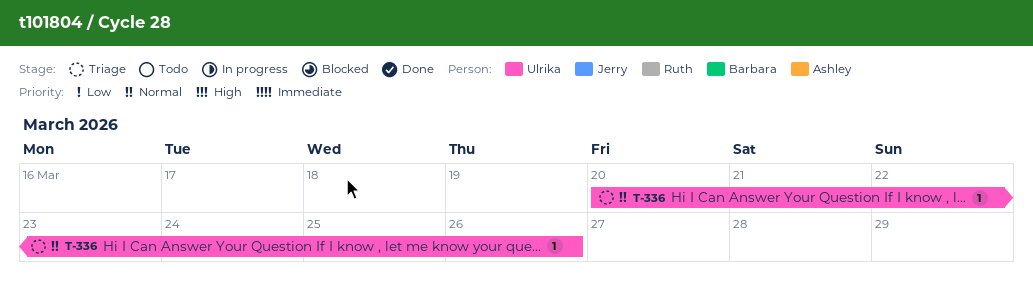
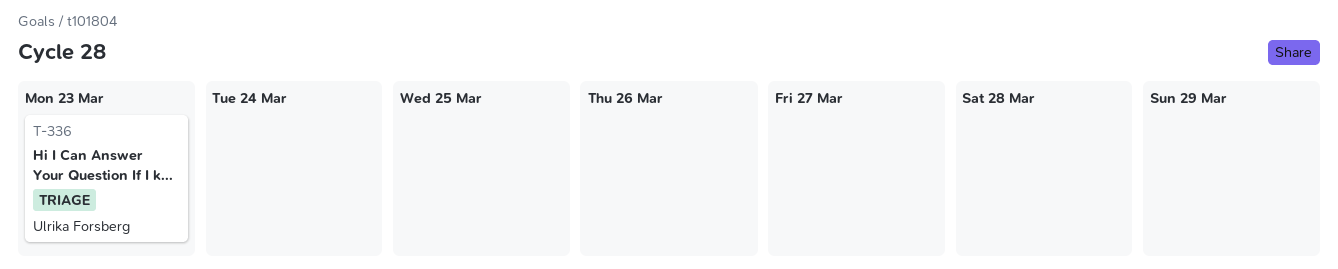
T-336, due: Mar 26 -> Mar 23

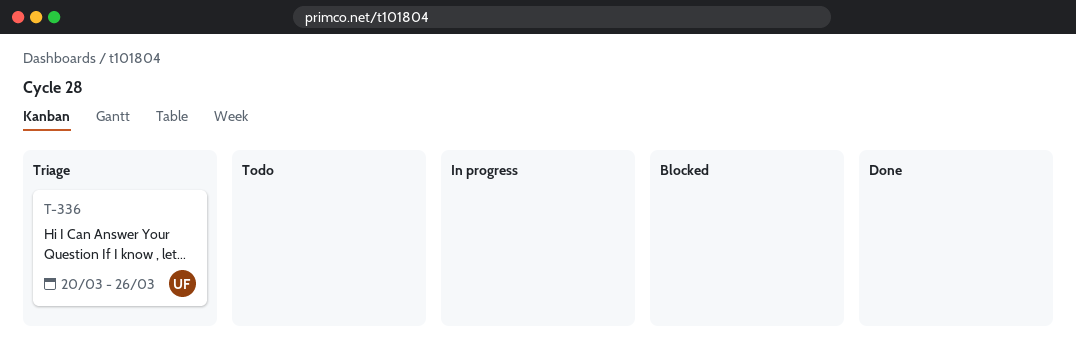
T-336, due: Mar 23 -> Mar 26

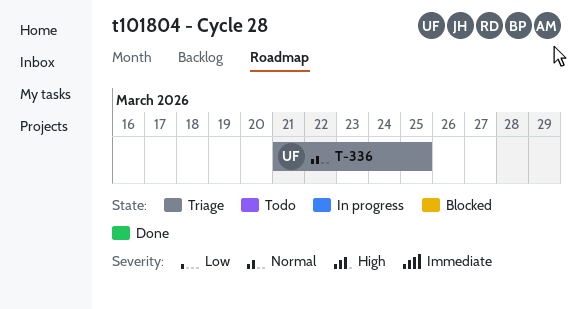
T-336, start: Mar 20 -> Mar 21
T-336, due: Mar 26 -> Mar 25

